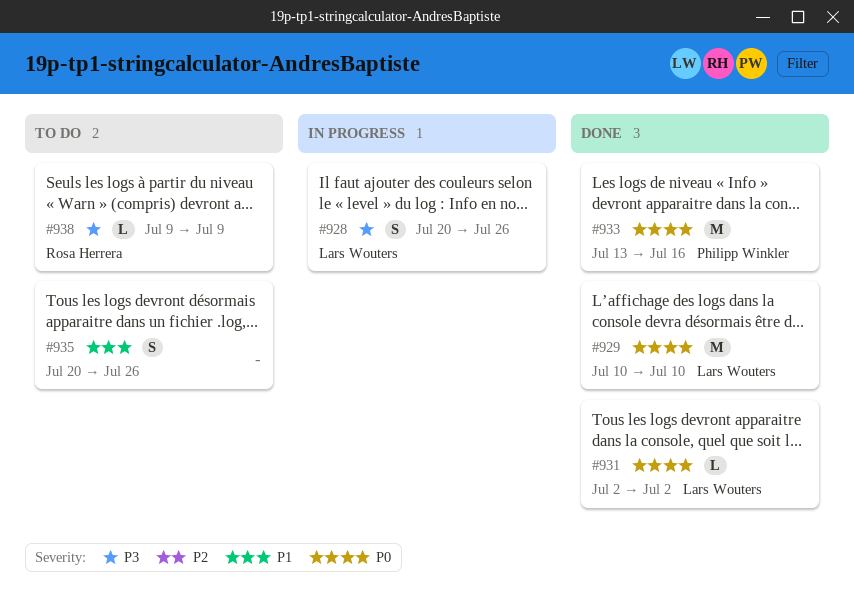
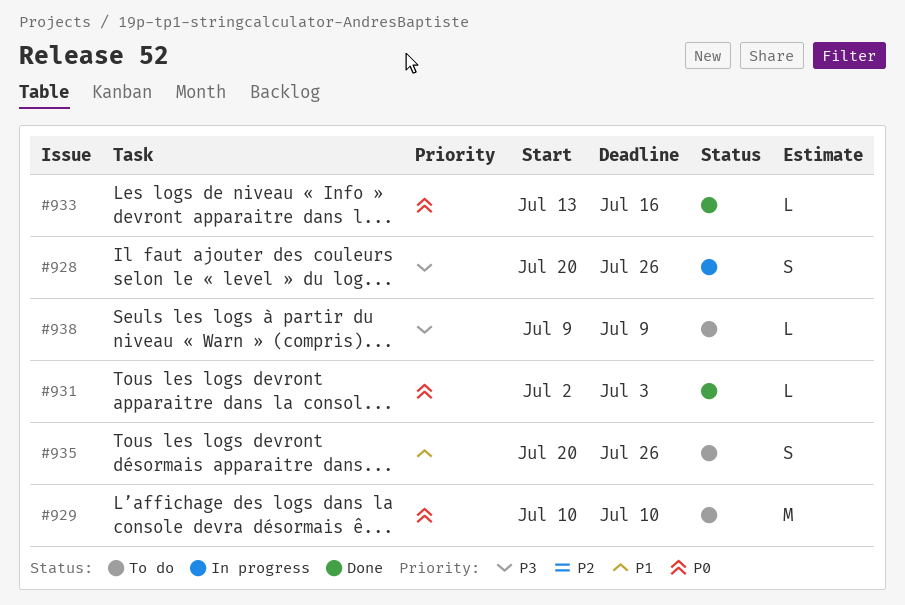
#929, status: Done -> To do
#931, due: Jul 2 -> Jul 3
#933, estimate: M -> L

